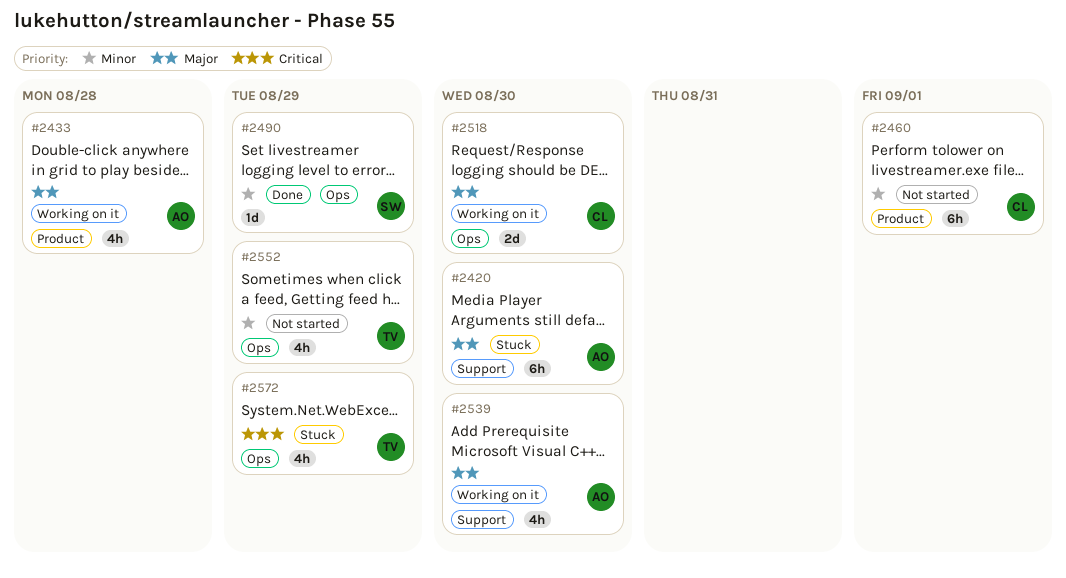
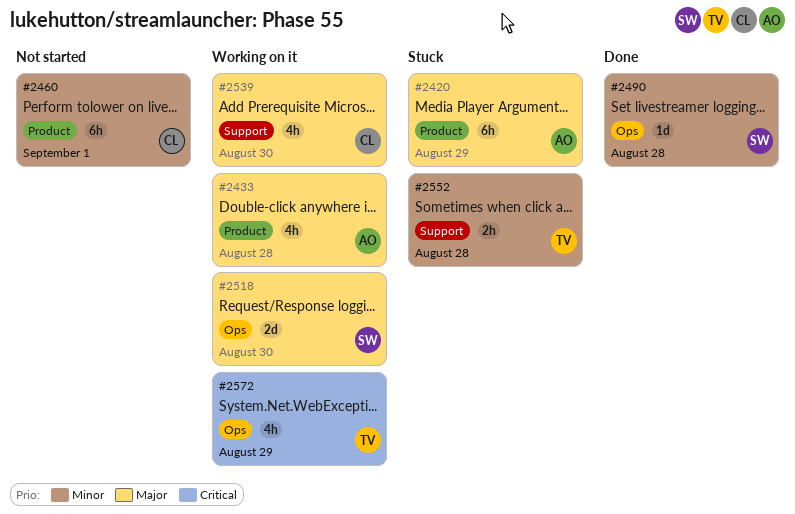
#2420, label: Support -> Product
#2420, due: Aug 30 -> Aug 29
#2490, due: Aug 29 -> Aug 28
#2518, owner: CL -> SW
#2539, owner: AO -> CL
#2552, status: Not started -> Stuck
#2552, label: Ops -> Support
#2552, estimate: 4h -> 2h
#2552, due: Aug 29 -> Aug 28
#2572, status: Stuck -> Working on it

